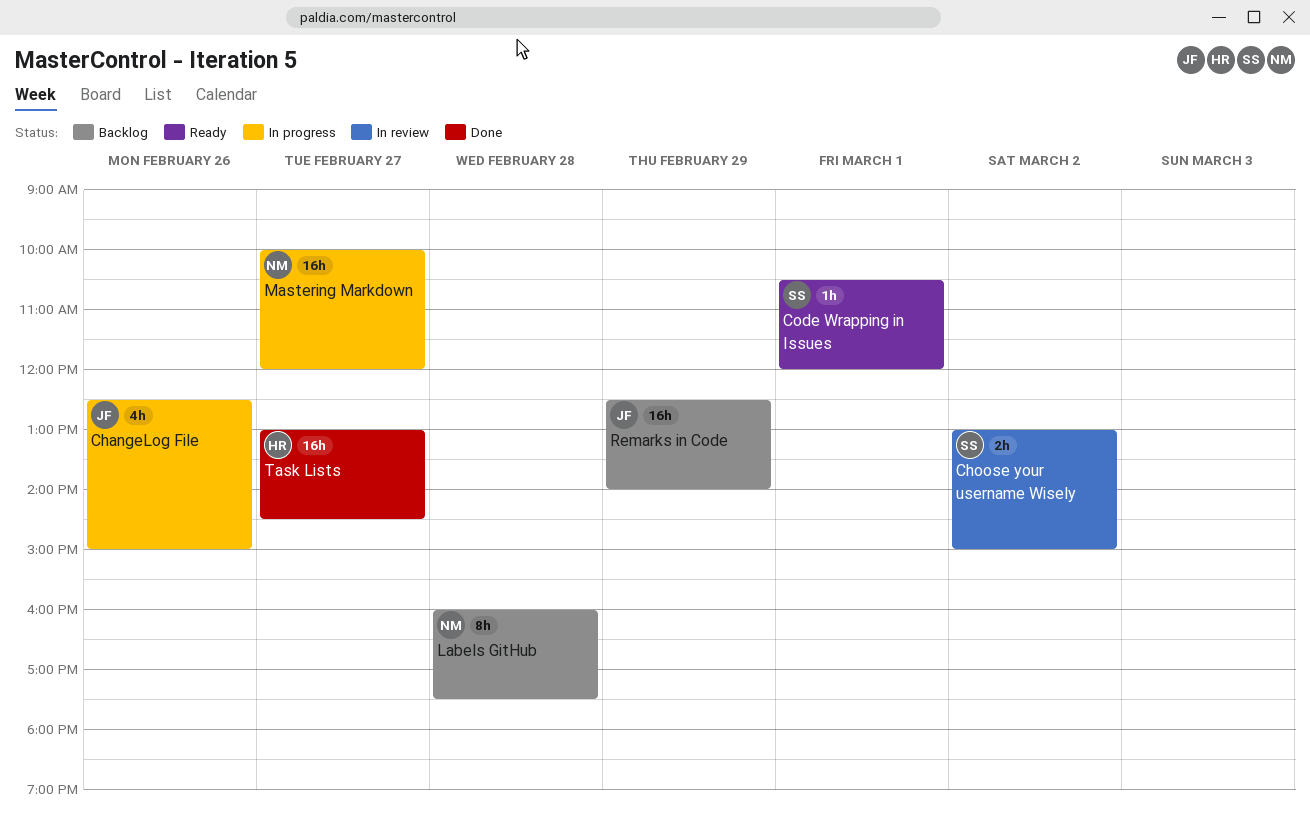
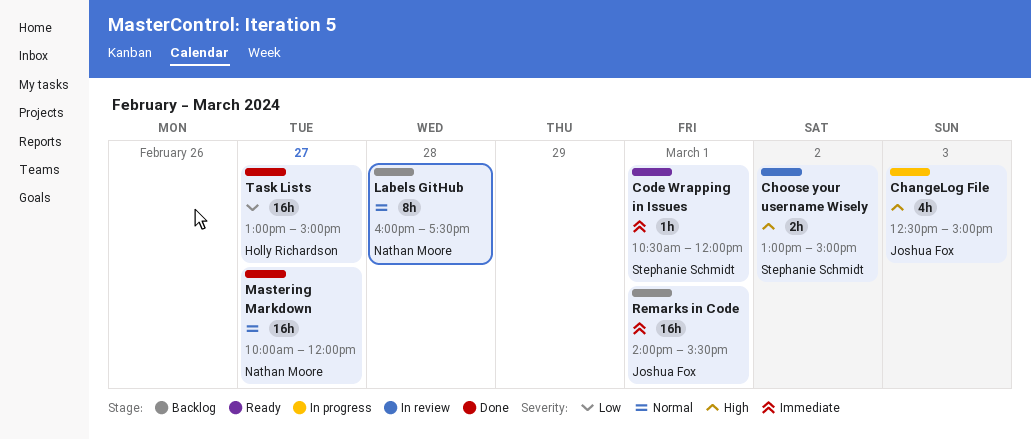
ChangeLog File, day: Feb 26 -> Mar 3
Mastering Markdown, status: In progress -> Done
Remarks in Code, day: Feb 29 -> Mar 1
Remarks in Code, begins: 12:30 -> 14:00
Remarks in Code, ends: 14:00 -> 15:30
Task Lists, ends: 14:30 -> 15:00

